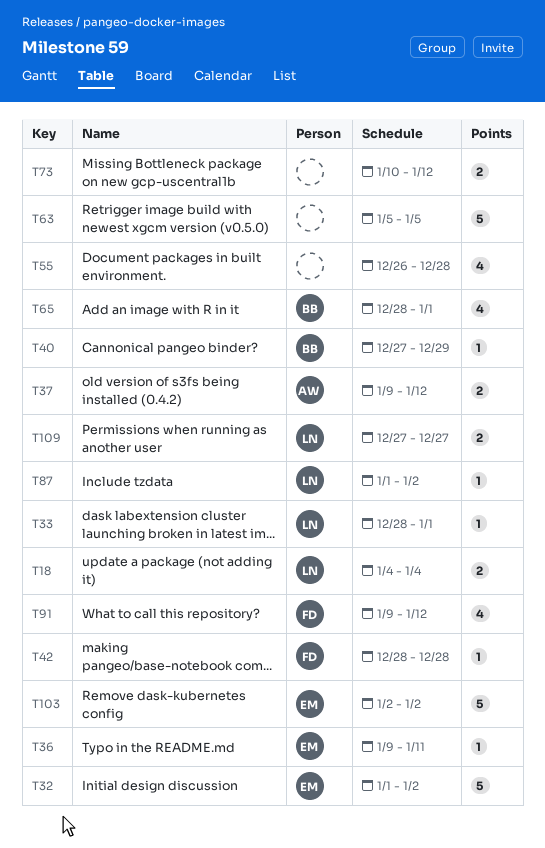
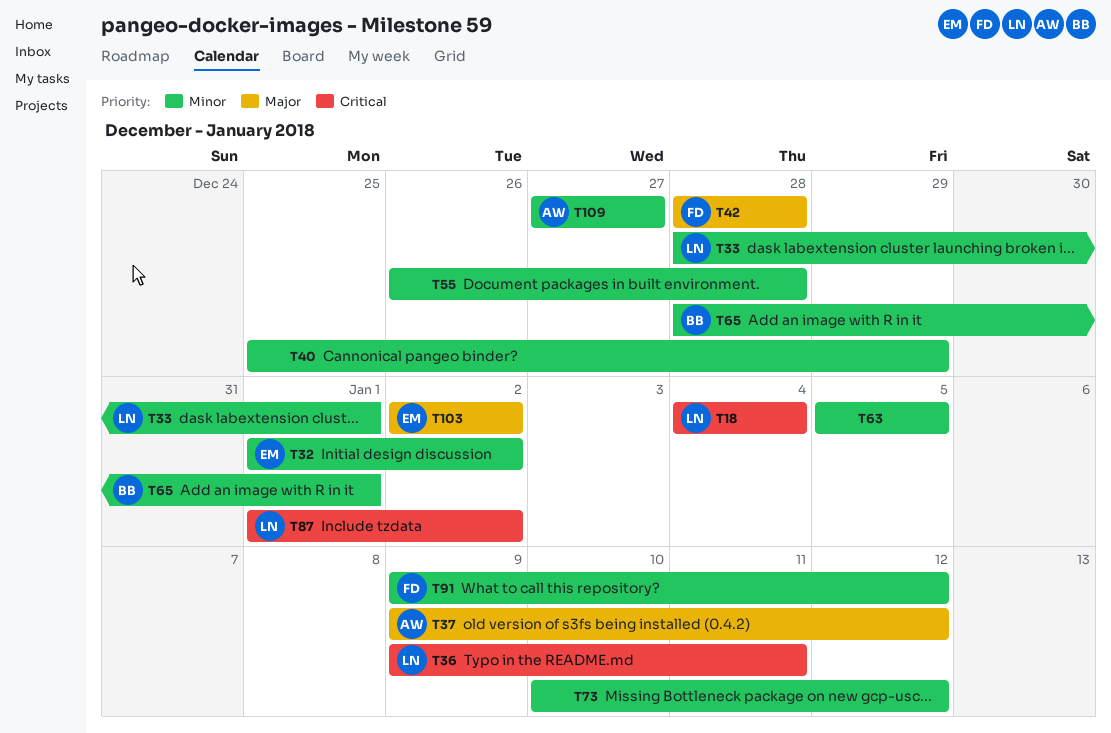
T36, owner: EM -> LN
T40, owner: BB -> none
T40, start: Dec 27 -> Dec 25
T109, owner: LN -> AW

